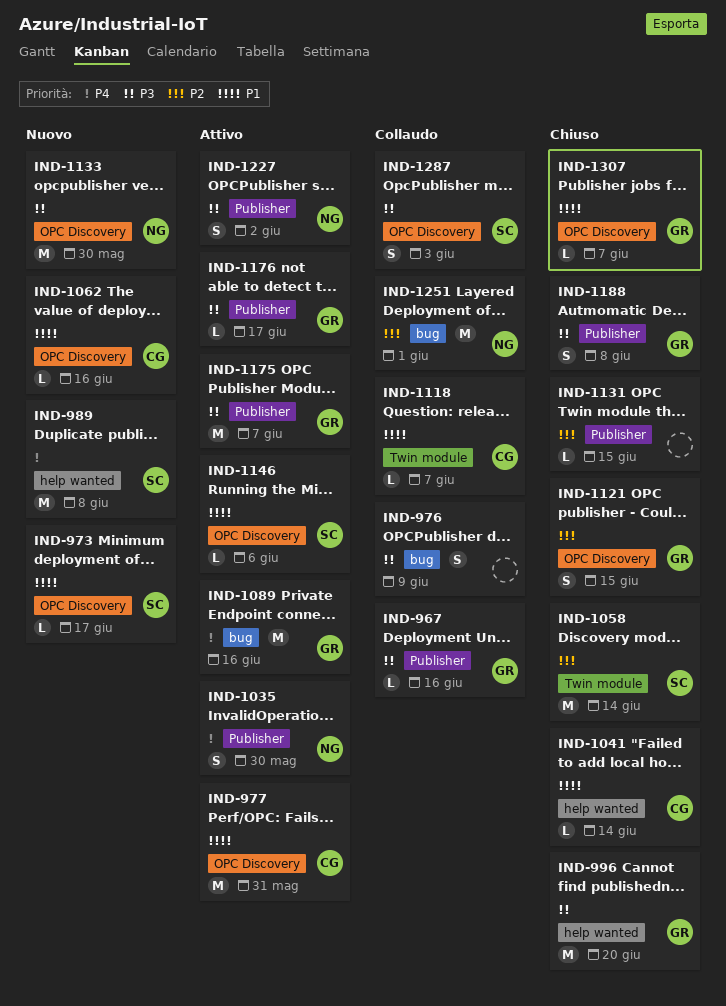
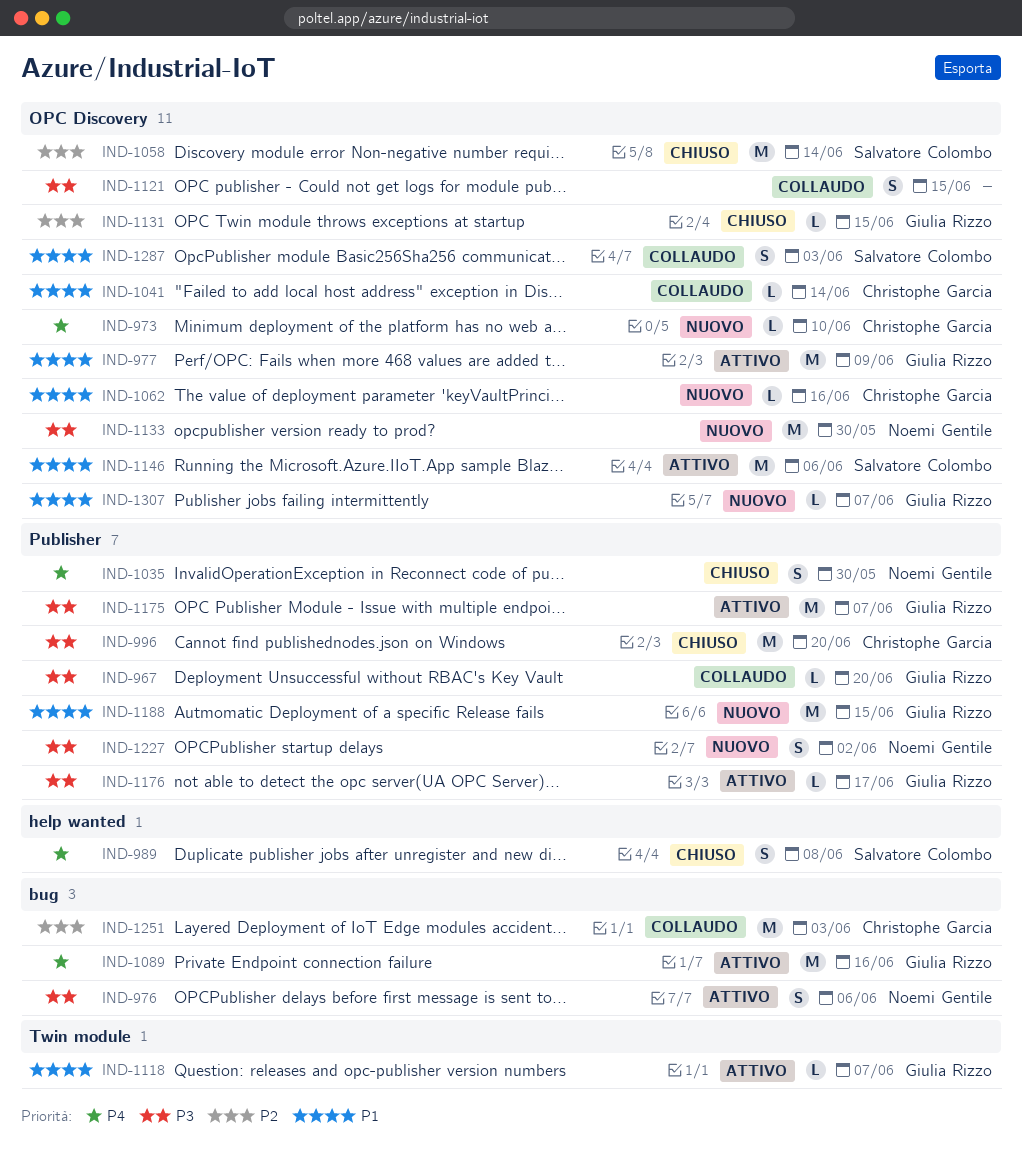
IND-967, due: Jun 16 -> Jun 20
IND-973, owner: Salvatore Colombo -> Christophe Garcia
IND-973, priority: P1 -> P4
IND-973, due: Jun 17 -> Jun 10
IND-976, status: Collaudo -> Attivo
IND-976, owner: none -> Noemi Gentile
IND-976, due: Jun 9 -> Jun 6
IND-977, owner: Christophe Garcia -> Giulia Rizzo
IND-977, due: May 31 -> Jun 9
IND-989, status: Nuovo -> Chiuso
IND-989, estimate: M -> S
IND-996, owner: Giulia Rizzo -> Christophe Garcia
IND-996, label: help wanted -> Publisher
IND-1035, status: Attivo -> Chiuso
IND-1041, status: Chiuso -> Collaudo
IND-1041, label: help wanted -> OPC Discovery
IND-1058, label: Twin module -> OPC Discovery
IND-1118, status: Collaudo -> Attivo
IND-1118, owner: Christophe Garcia -> Giulia Rizzo
IND-1121, status: Chiuso -> Collaudo
IND-1121, owner: Giulia Rizzo -> none
IND-1121, priority: P2 -> P3
IND-1131, owner: none -> Giulia Rizzo
IND-1131, label: Publisher -> OPC Discovery
IND-1146, estimate: L -> M
IND-1188, status: Chiuso -> Nuovo
IND-1188, priority: P3 -> P1
IND-1188, estimate: S -> M
IND-1188, due: Jun 8 -> Jun 15
IND-1227, status: Attivo -> Nuovo
IND-1251, owner: Noemi Gentile -> Christophe Garcia
IND-1251, due: Jun 1 -> Jun 3
IND-1287, priority: P3 -> P1
IND-1307, status: Chiuso -> Nuovo

